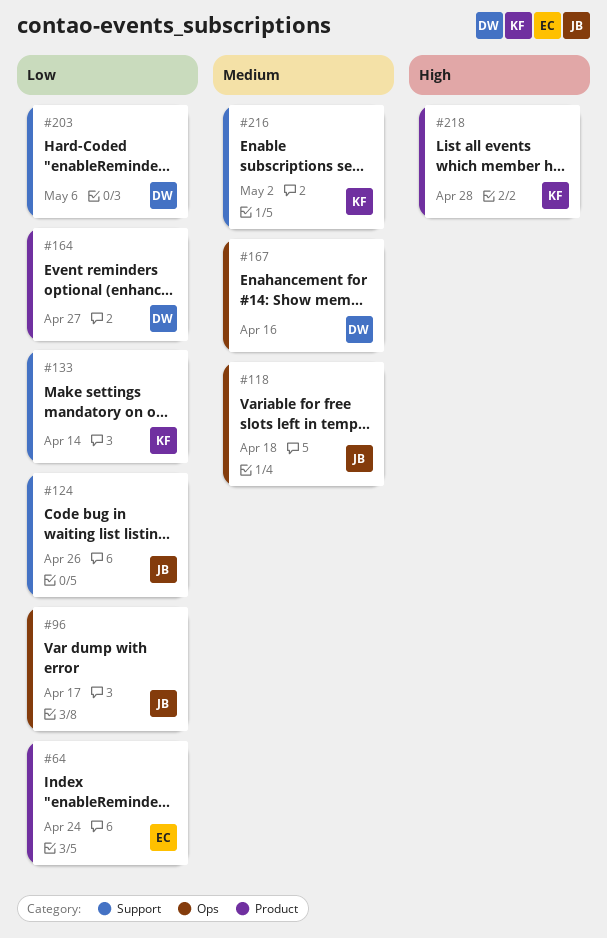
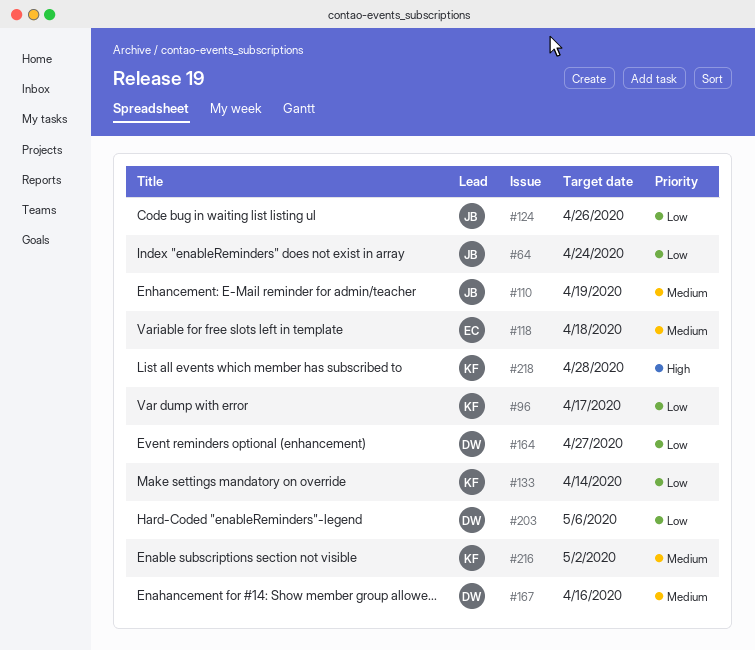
#64, owner: EC -> JB
#96, owner: JB -> KF
#110: none -> present
#118, owner: JB -> EC

